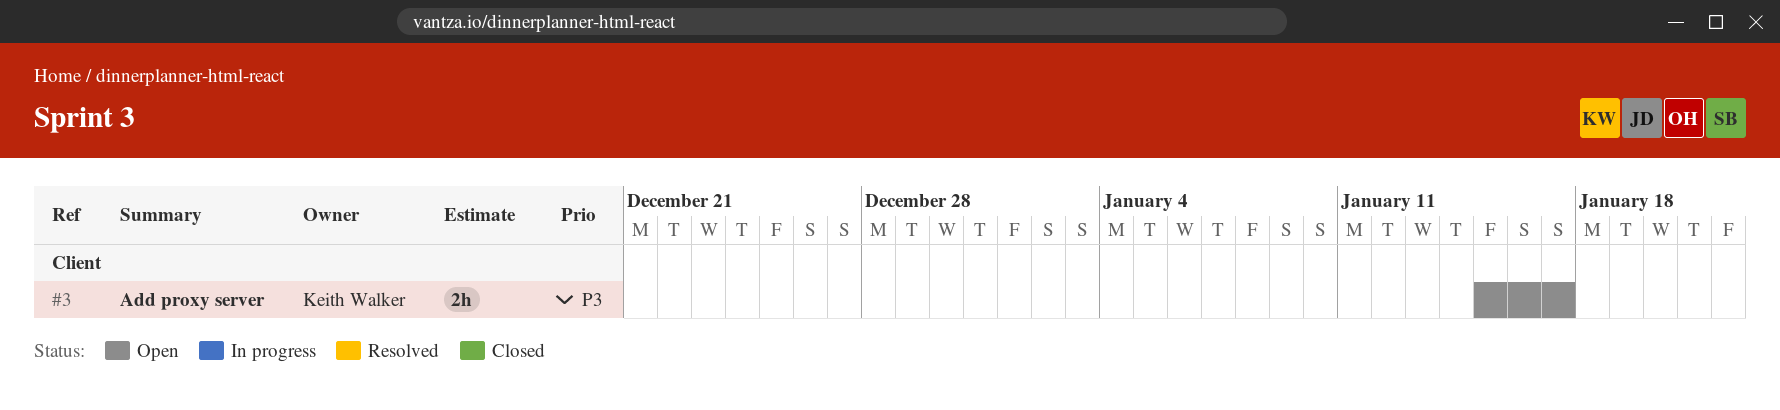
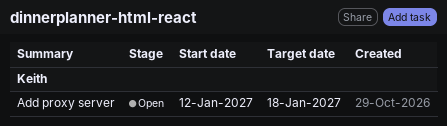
Add proxy server, start: Jan 15 -> Jan 12
Add proxy server, due: Jan 17 -> Jan 18

